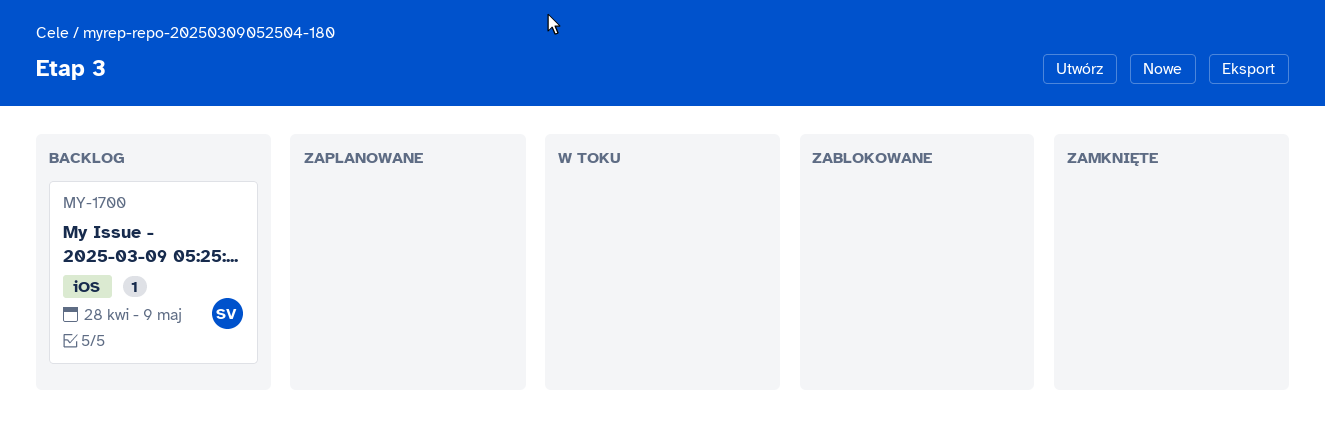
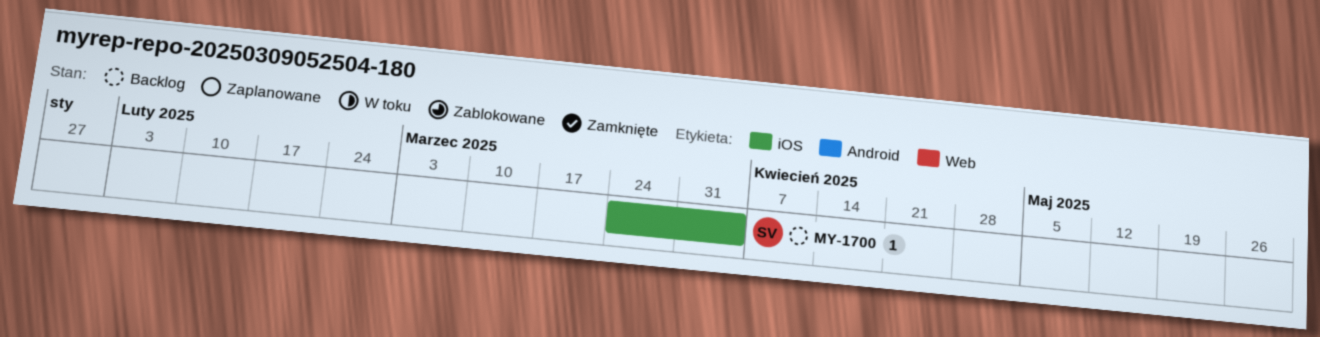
MY-1700, start: Apr 28 -> Mar 24
MY-1700, due: May 9 -> Apr 4

